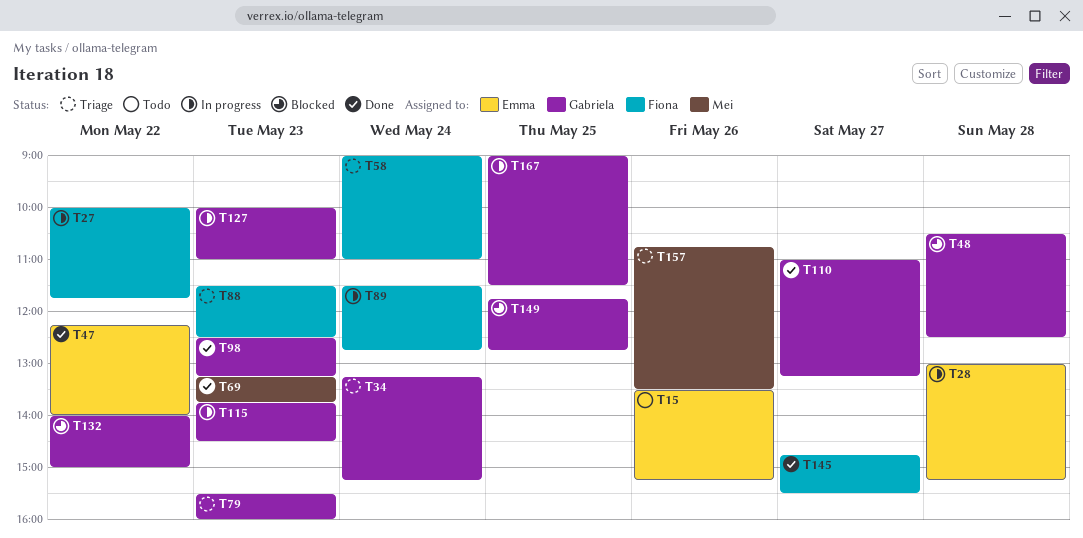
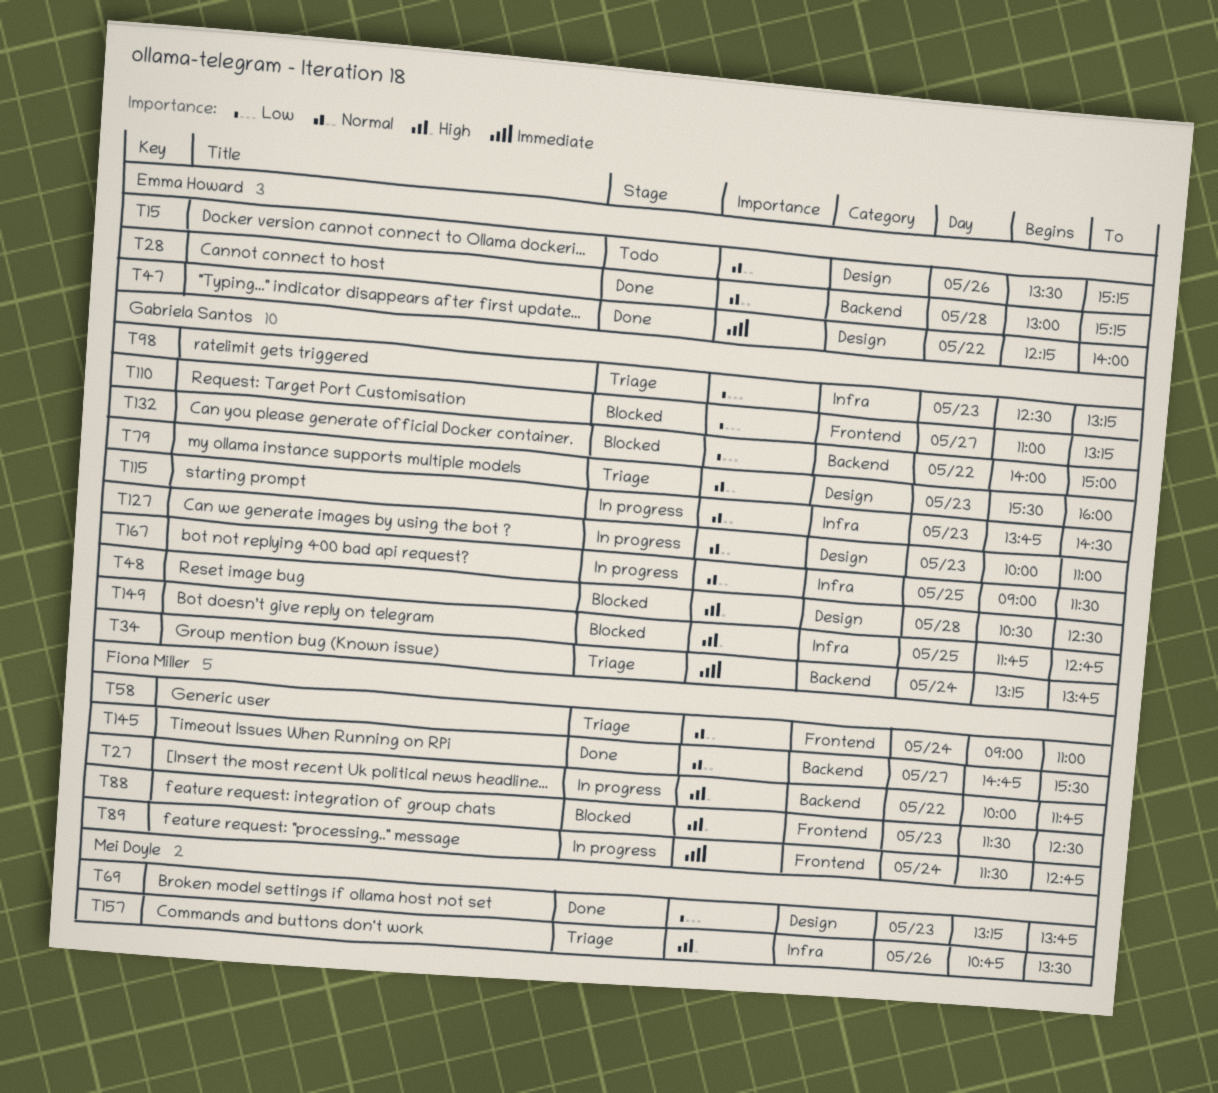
T28, status: In progress -> Done
T34, ends: 15:15 -> 13:45
T88, status: Triage -> Blocked
T98, status: Done -> Triage
T110, status: Done -> Blocked

